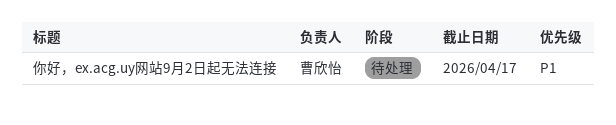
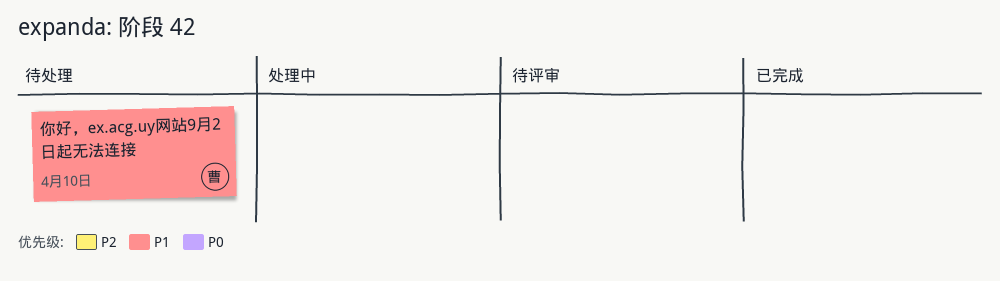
你好，ex.acg.uy网站9月2日起无法连接, due: Apr 17 -> Apr 10

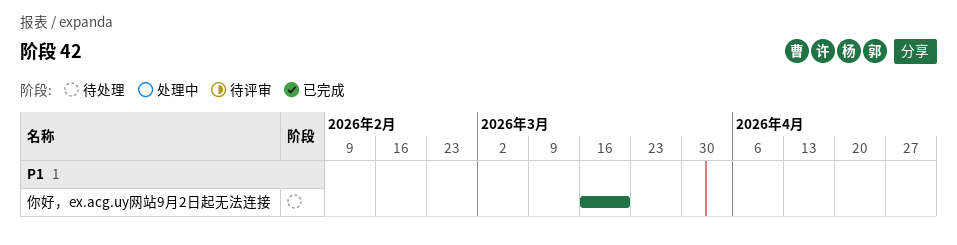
你好，ex.acg.uy网站9月2日起无法连接, due: Apr 10 -> Mar 20

